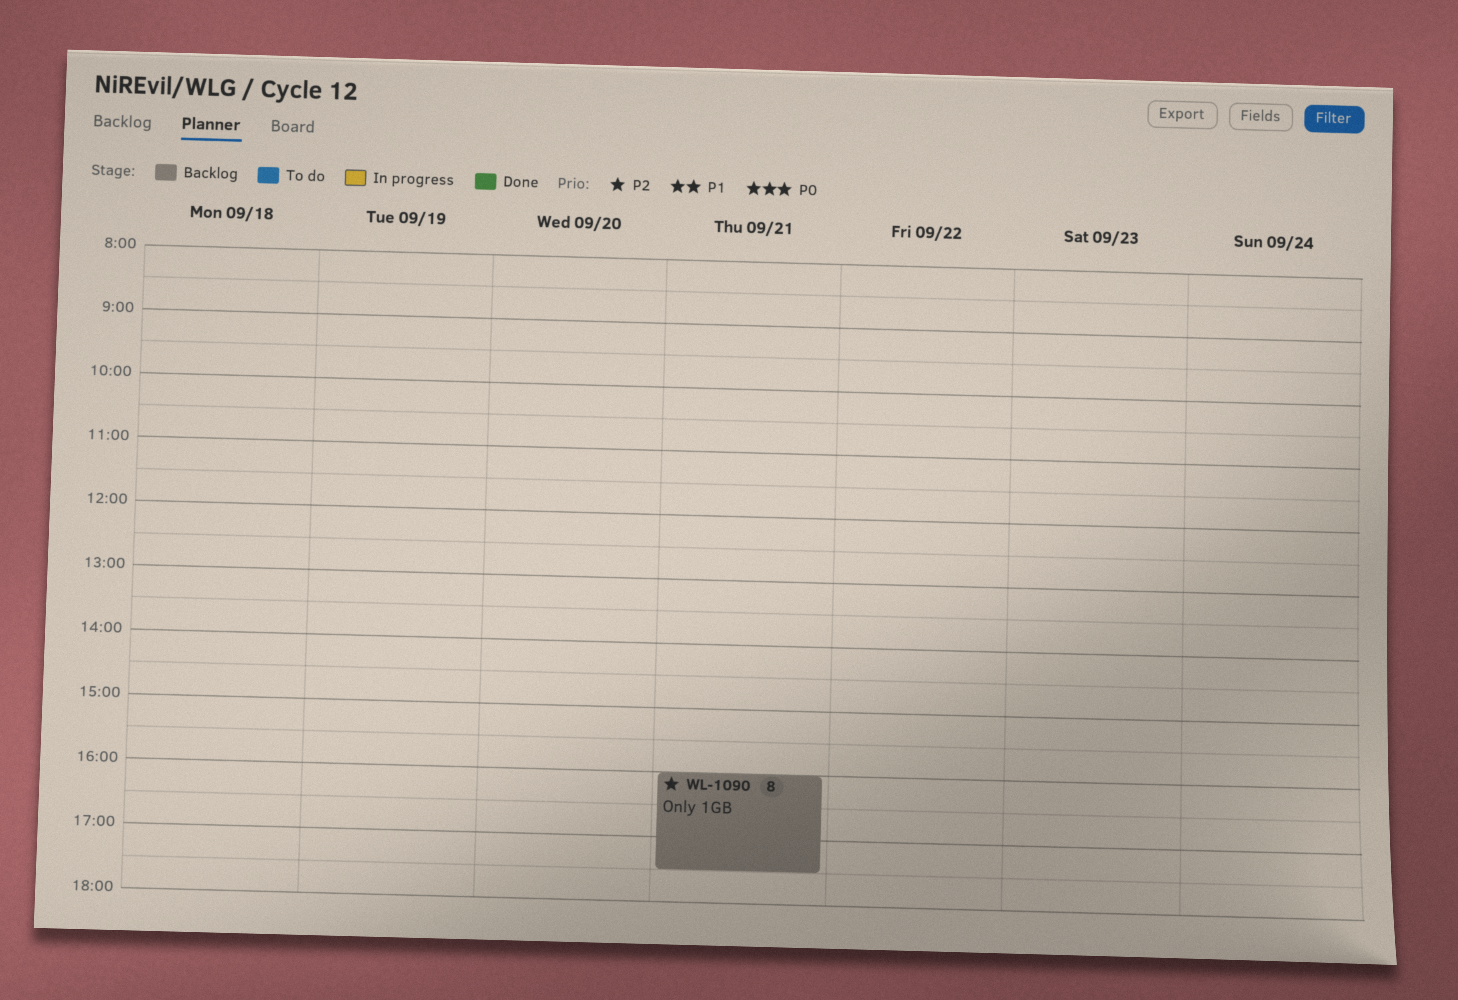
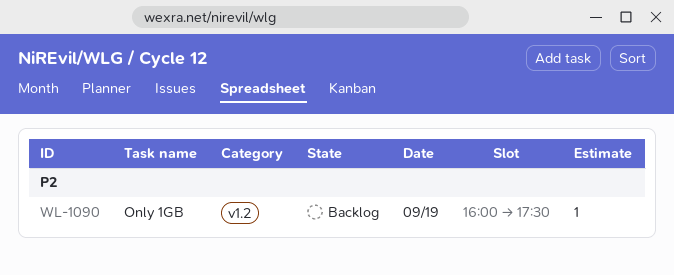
WL-1090, estimate: 8 -> 1
WL-1090, day: Sep 21 -> Sep 19

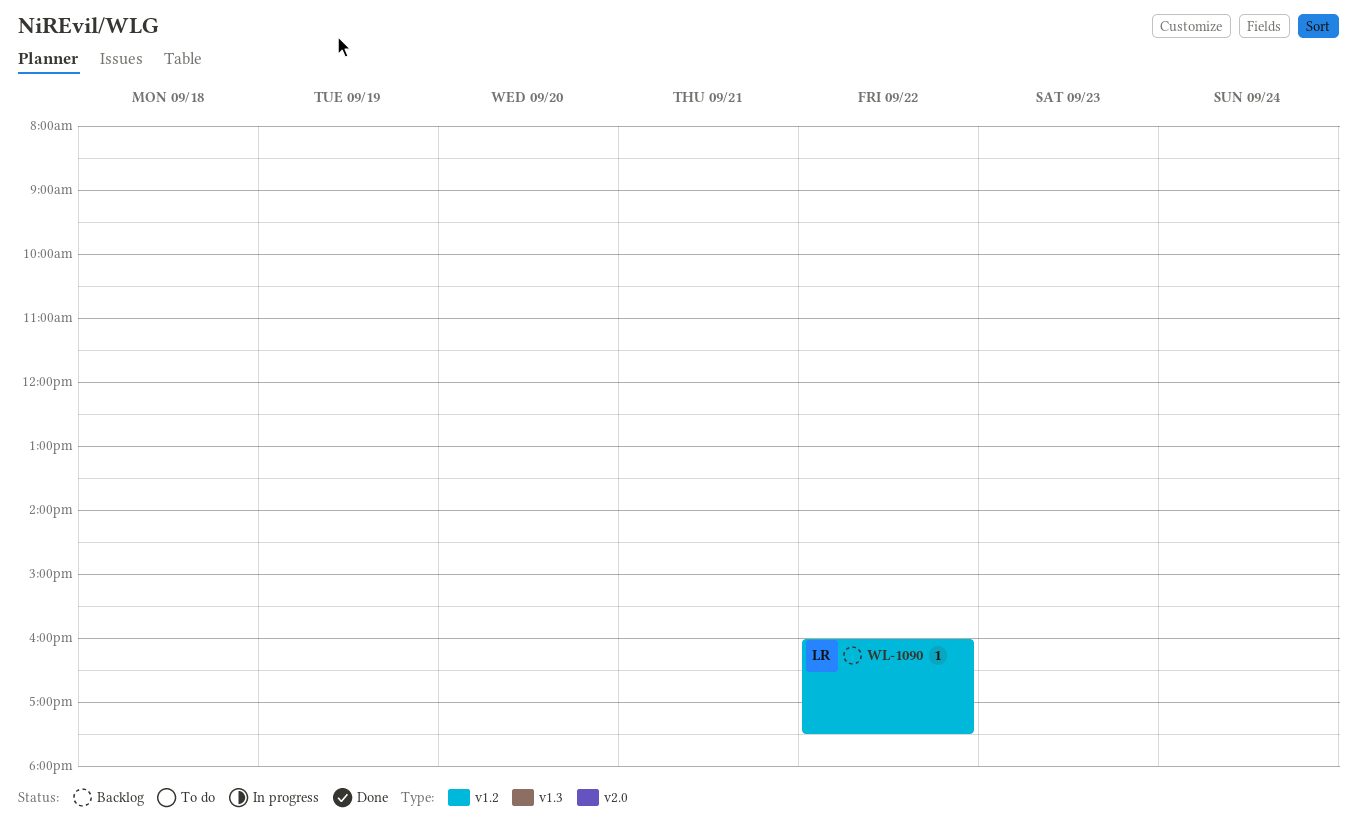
WL-1090, day: Sep 19 -> Sep 22

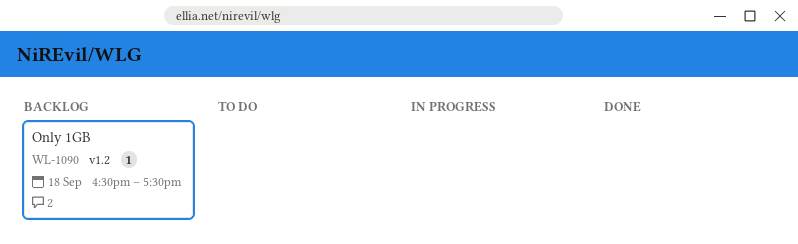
WL-1090, day: Sep 22 -> Sep 18
WL-1090, begins: 16:00 -> 16:30

